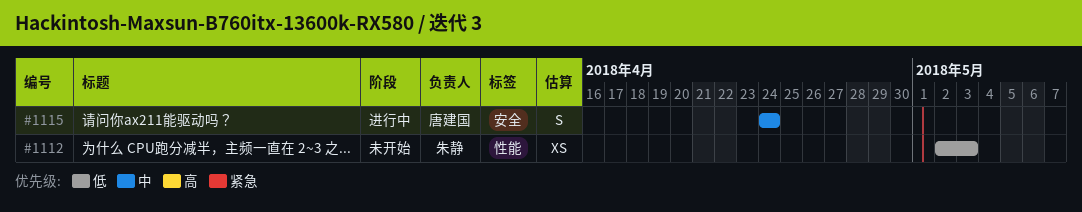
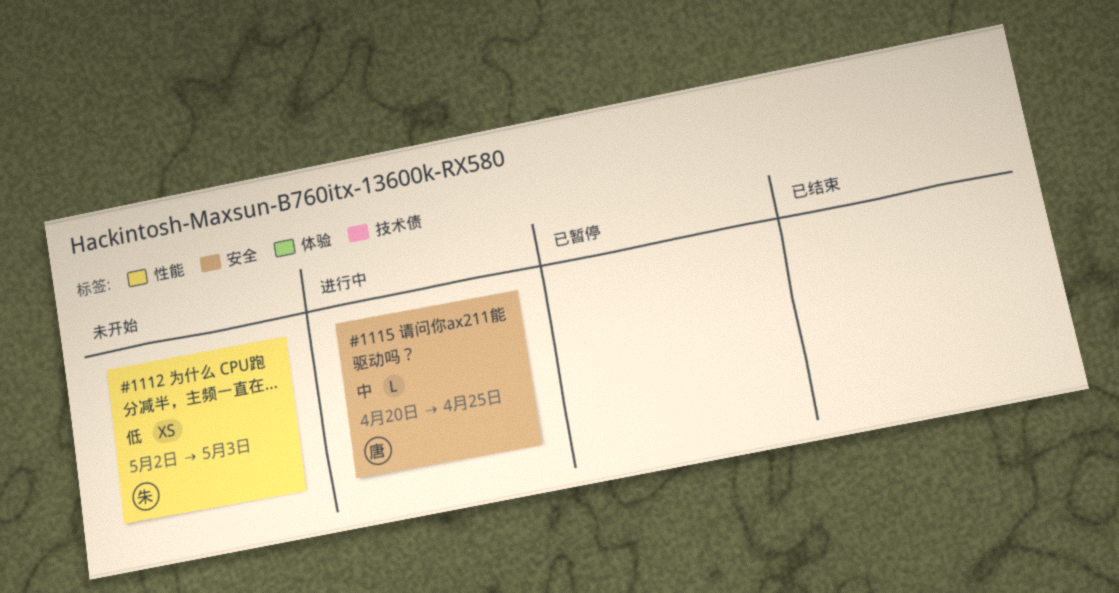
#1115, estimate: S -> L
#1115, start: Apr 24 -> Apr 20
#1115, due: Apr 24 -> Apr 25

